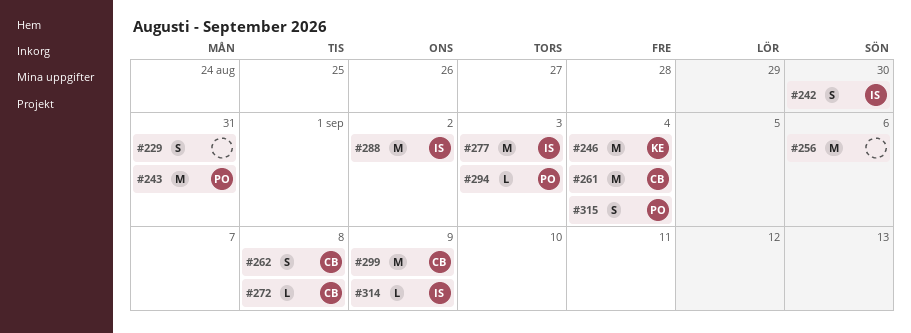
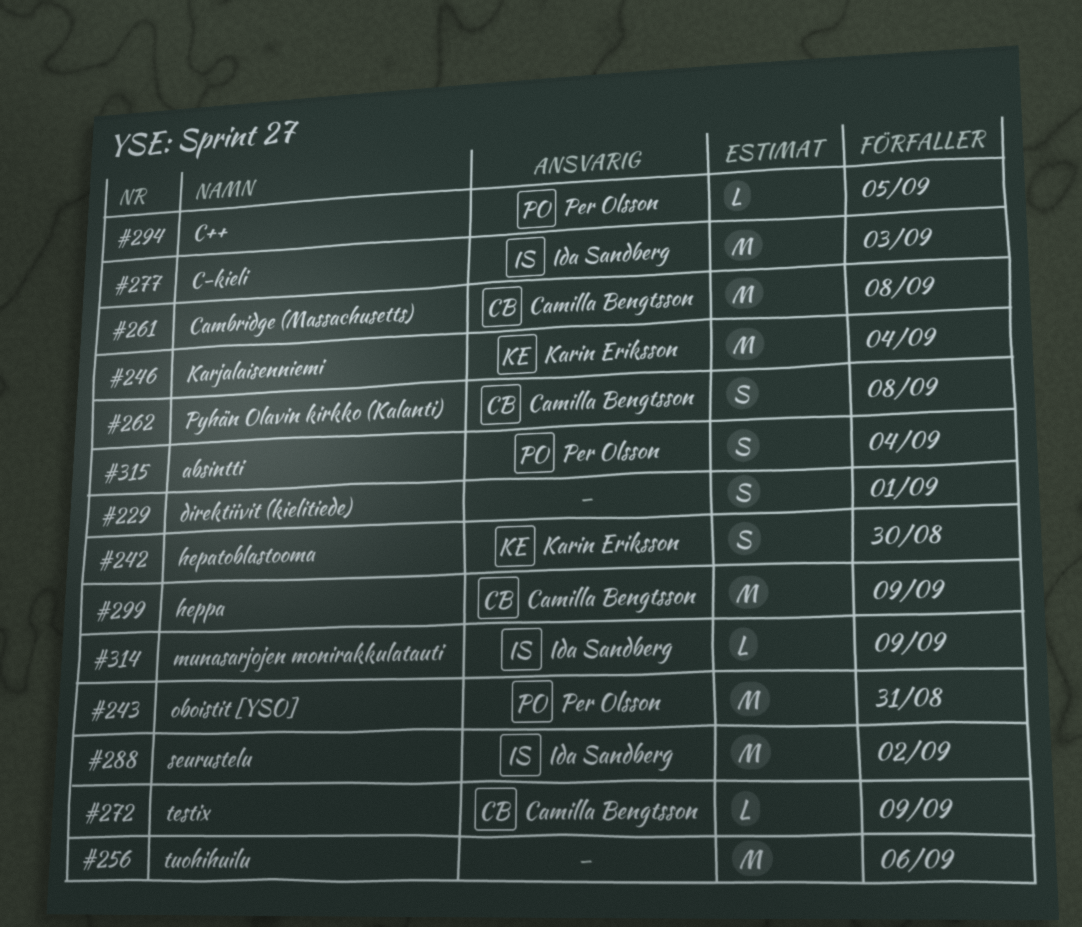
#229, due: Aug 31 -> Sep 1
#242, owner: Ida Sandberg -> Karin Eriksson
#261, due: Sep 4 -> Sep 8
#272, due: Sep 8 -> Sep 9
#294, due: Sep 3 -> Sep 5

